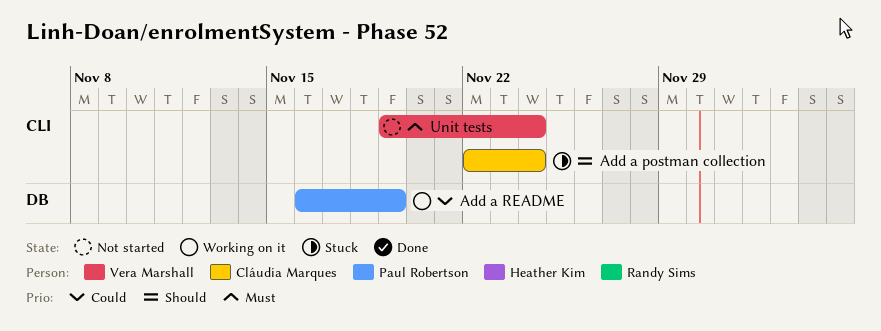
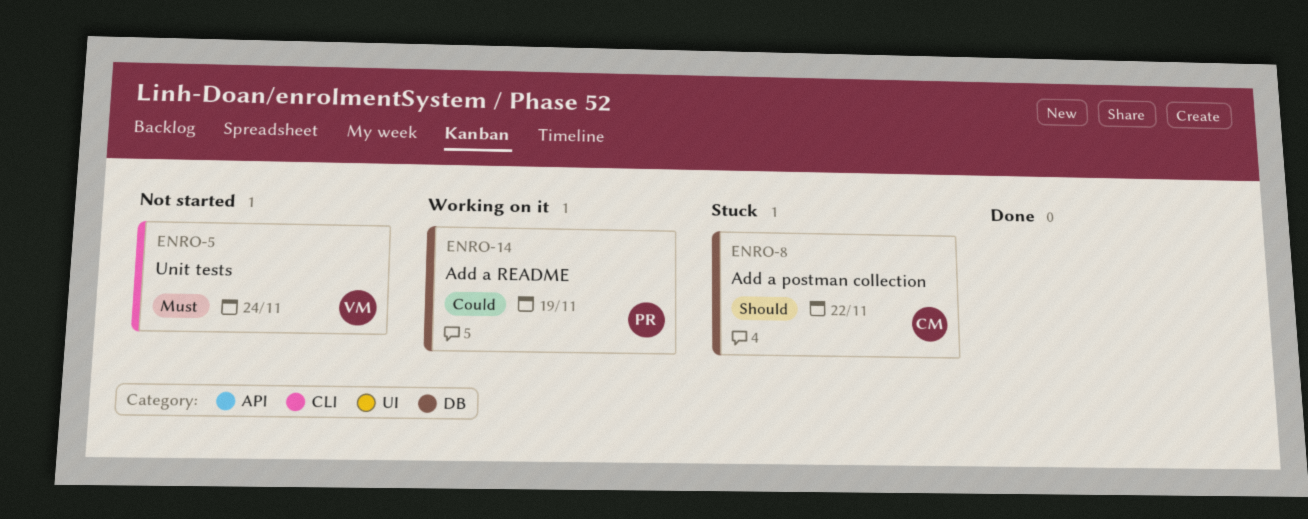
Add a postman collection, label: CLI -> DB
Add a postman collection, due: Nov 24 -> Nov 22

